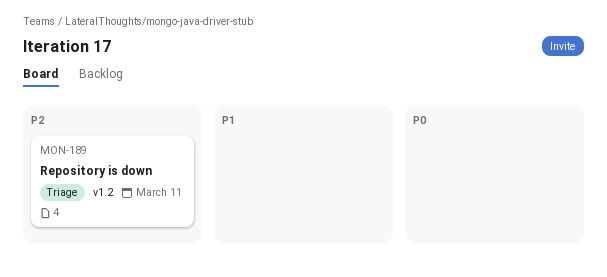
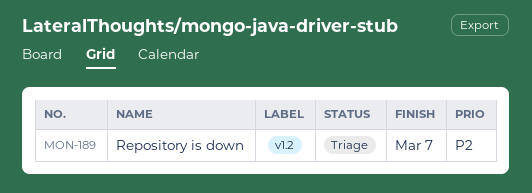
MON-189, due: Mar 11 -> Mar 7

